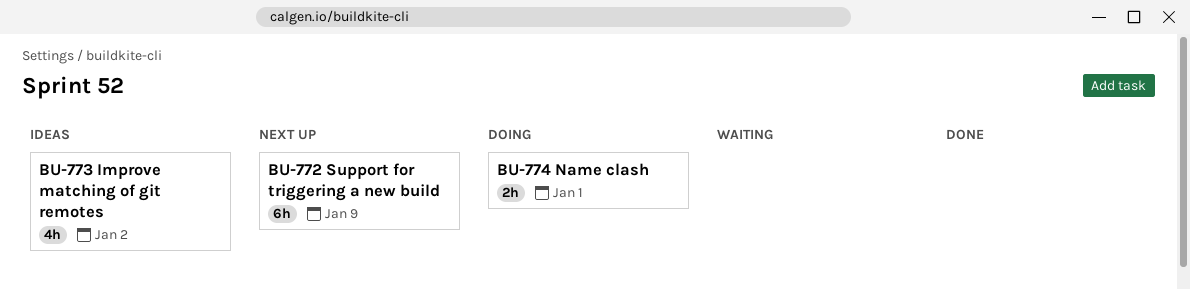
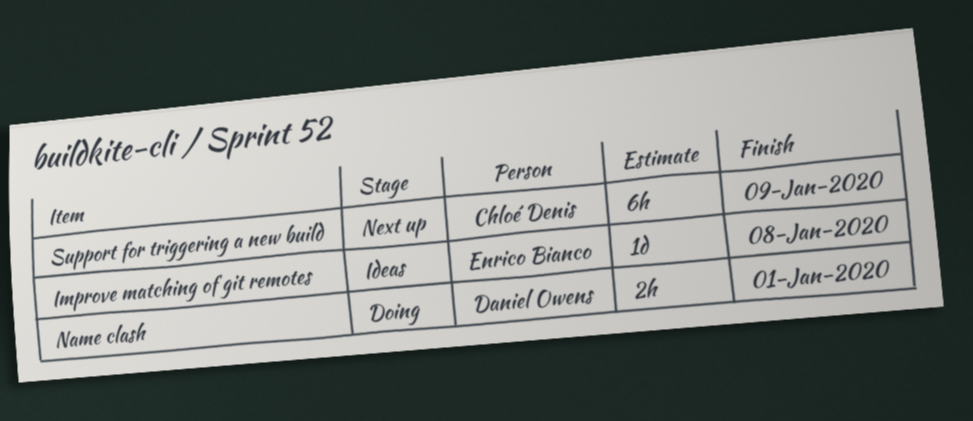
Improve matching of git remotes, estimate: 4h -> 1d
Improve matching of git remotes, due: Jan 2 -> Jan 8

